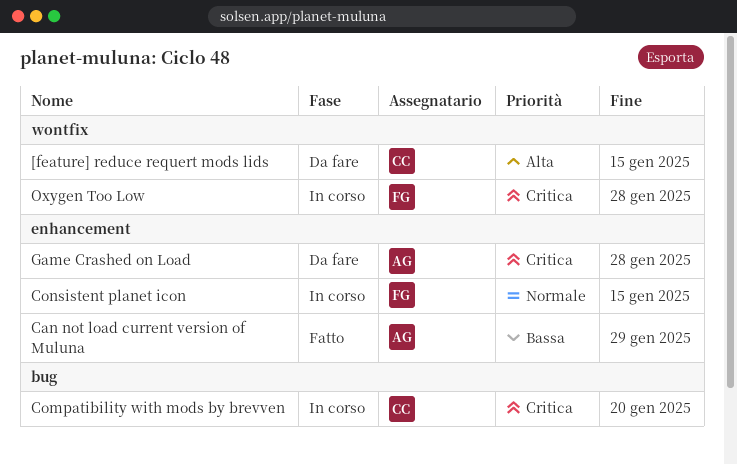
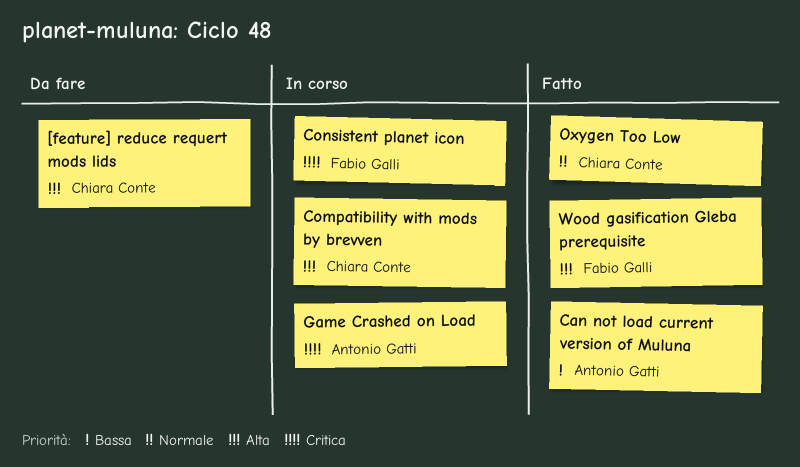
Compatibility with mods by brevven, priority: Critica -> Alta
Consistent planet icon, priority: Normale -> Critica
Game Crashed on Load, status: Da fare -> In corso
Oxygen Too Low, status: In corso -> Fatto
Oxygen Too Low, owner: Fabio Galli -> Chiara Conte
Oxygen Too Low, priority: Critica -> Normale
Wood gasification Gleba prerequisite: none -> present

